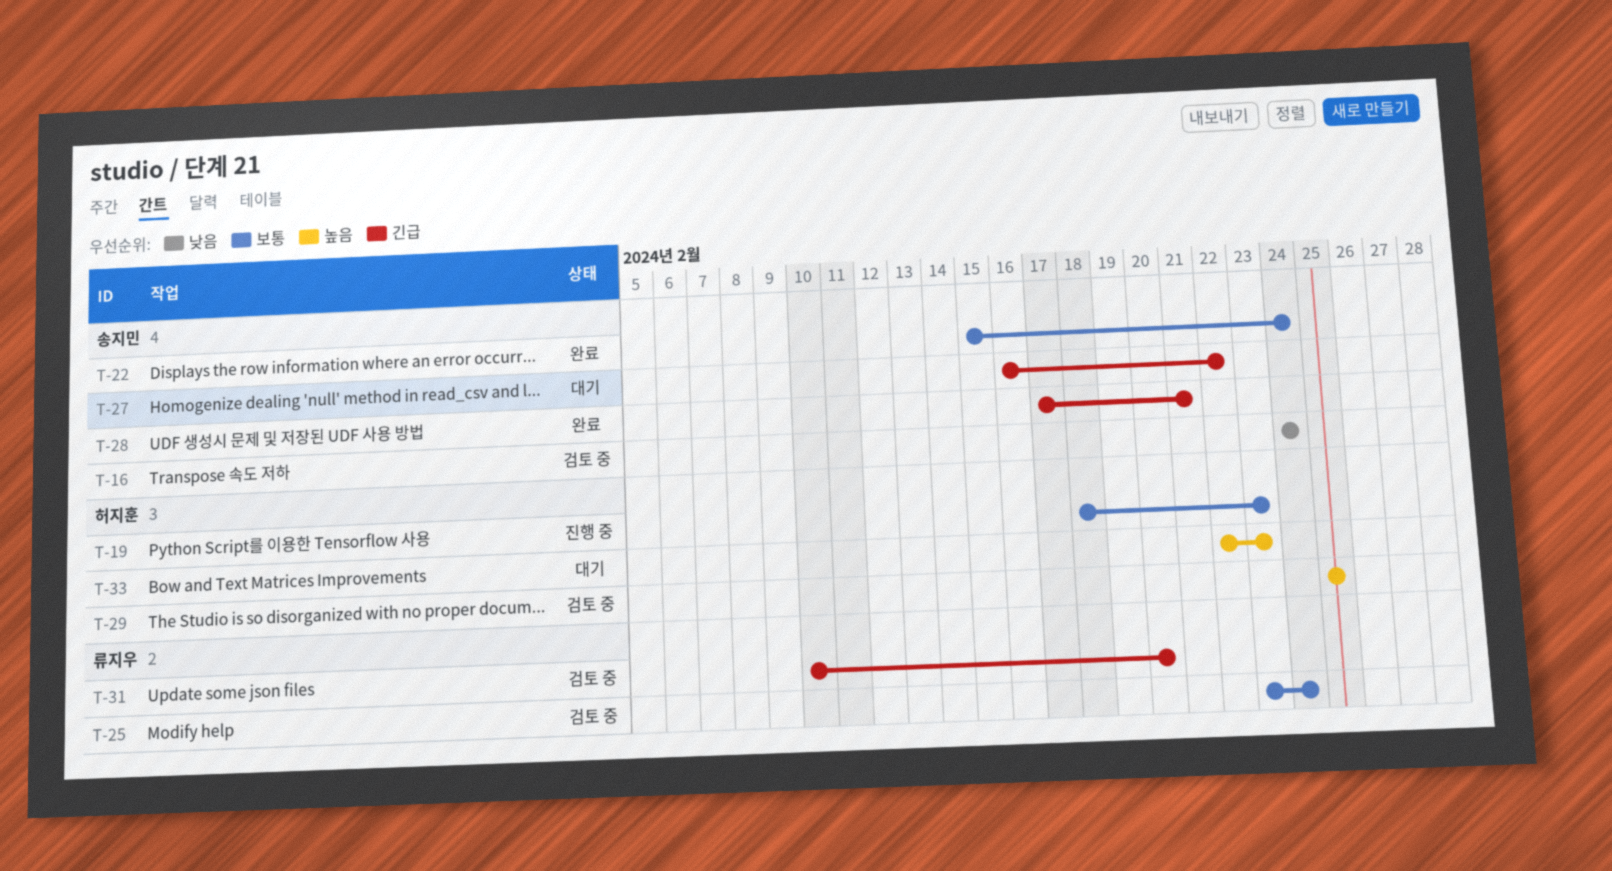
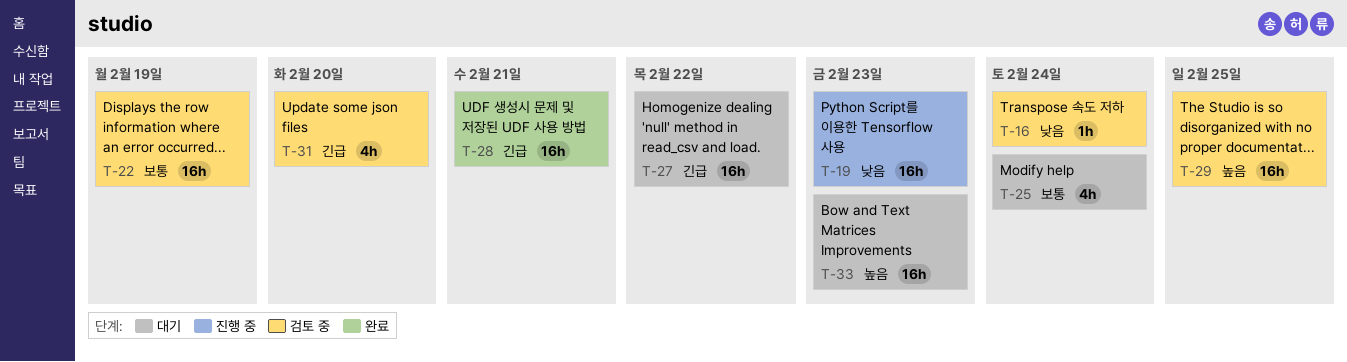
T-19, priority: 보통 -> 낮음
T-22, status: 완료 -> 검토 중
T-22, due: Feb 24 -> Feb 19
T-25, status: 검토 중 -> 대기

